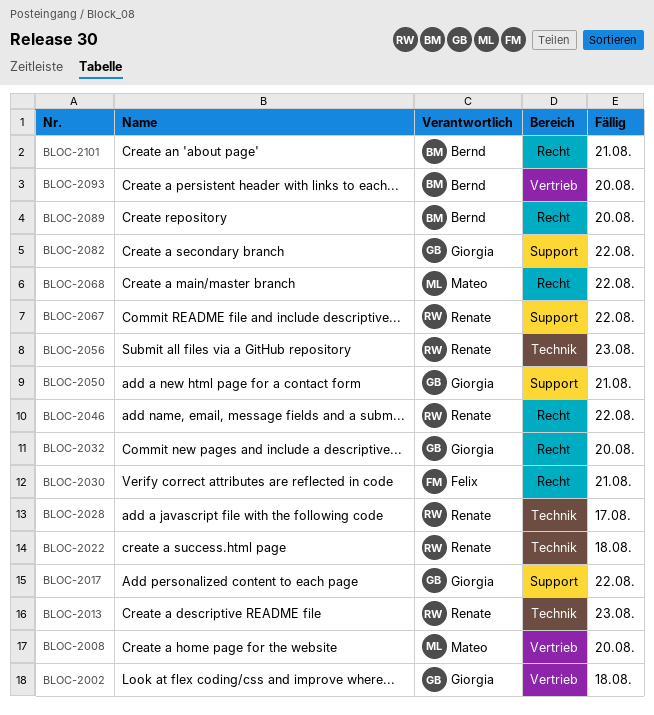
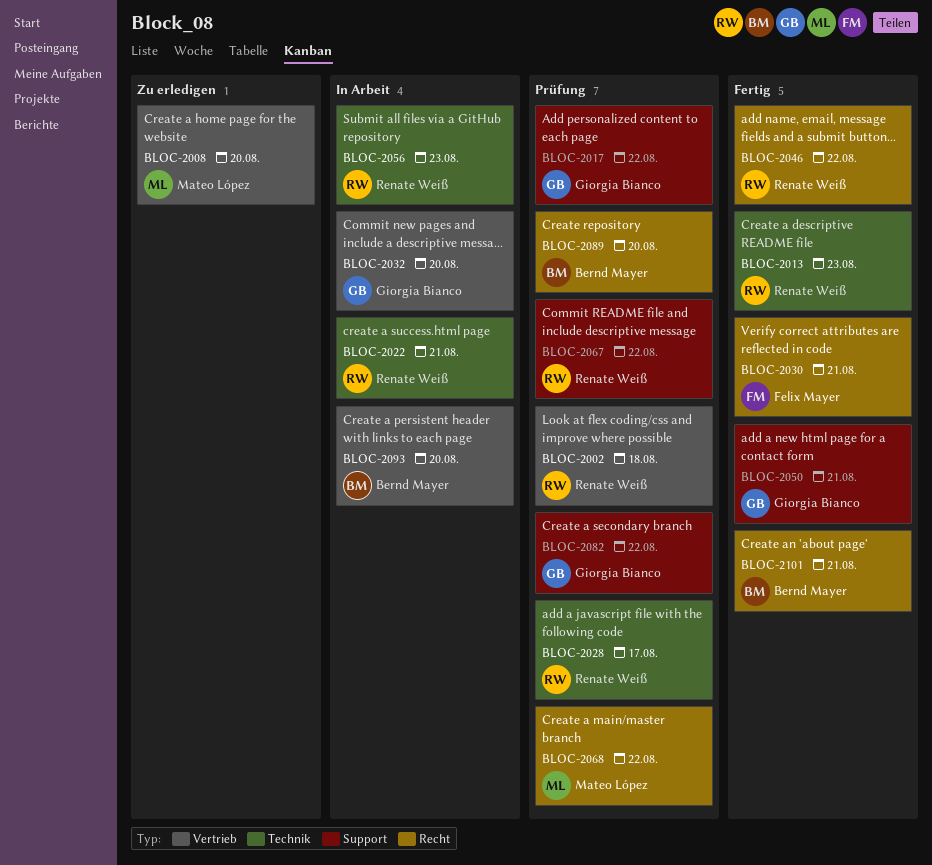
BLOC-2002, owner: Giorgia Bianco -> Renate Weiß
BLOC-2022, due: Aug 18 -> Aug 21
BLOC-2032, label: Recht -> Vertrieb

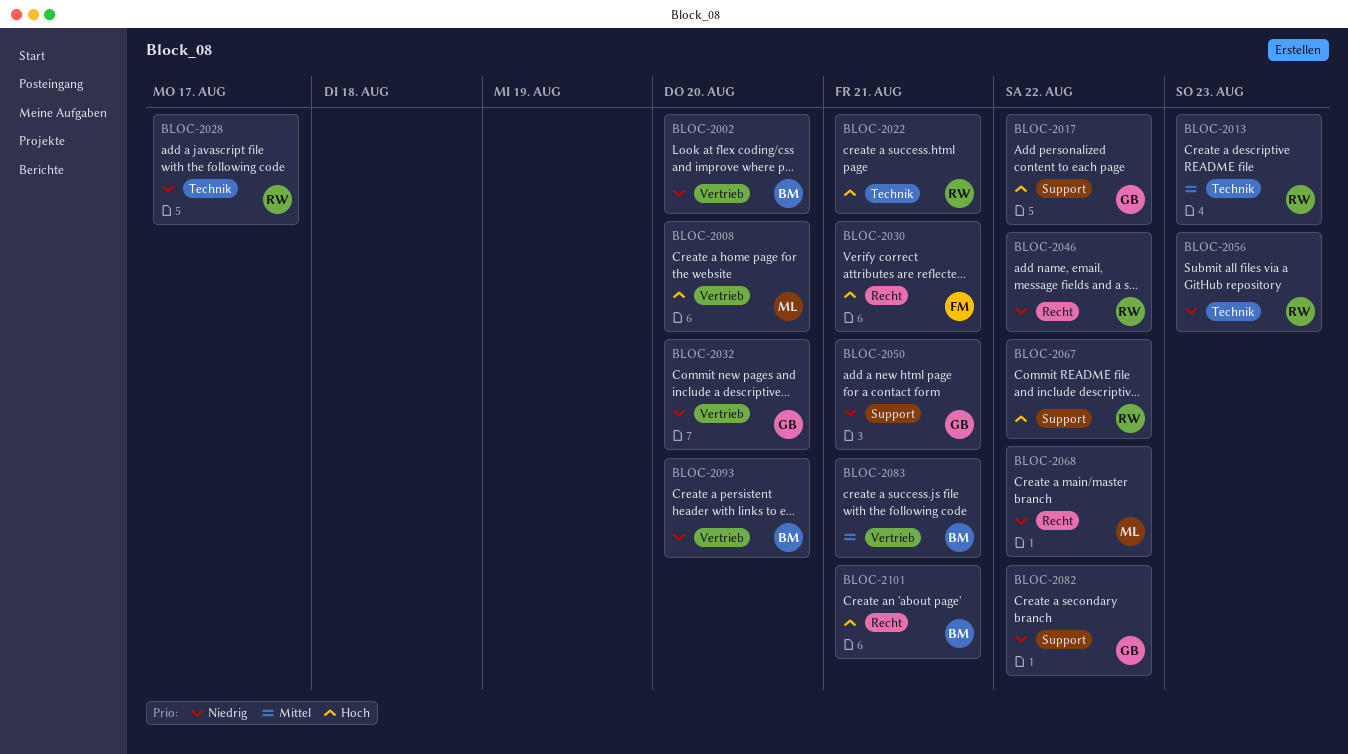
BLOC-2002, owner: Renate Weiß -> Bernd Mayer
BLOC-2002, due: Aug 18 -> Aug 20
BLOC-2083: none -> present
BLOC-2089: present -> none

